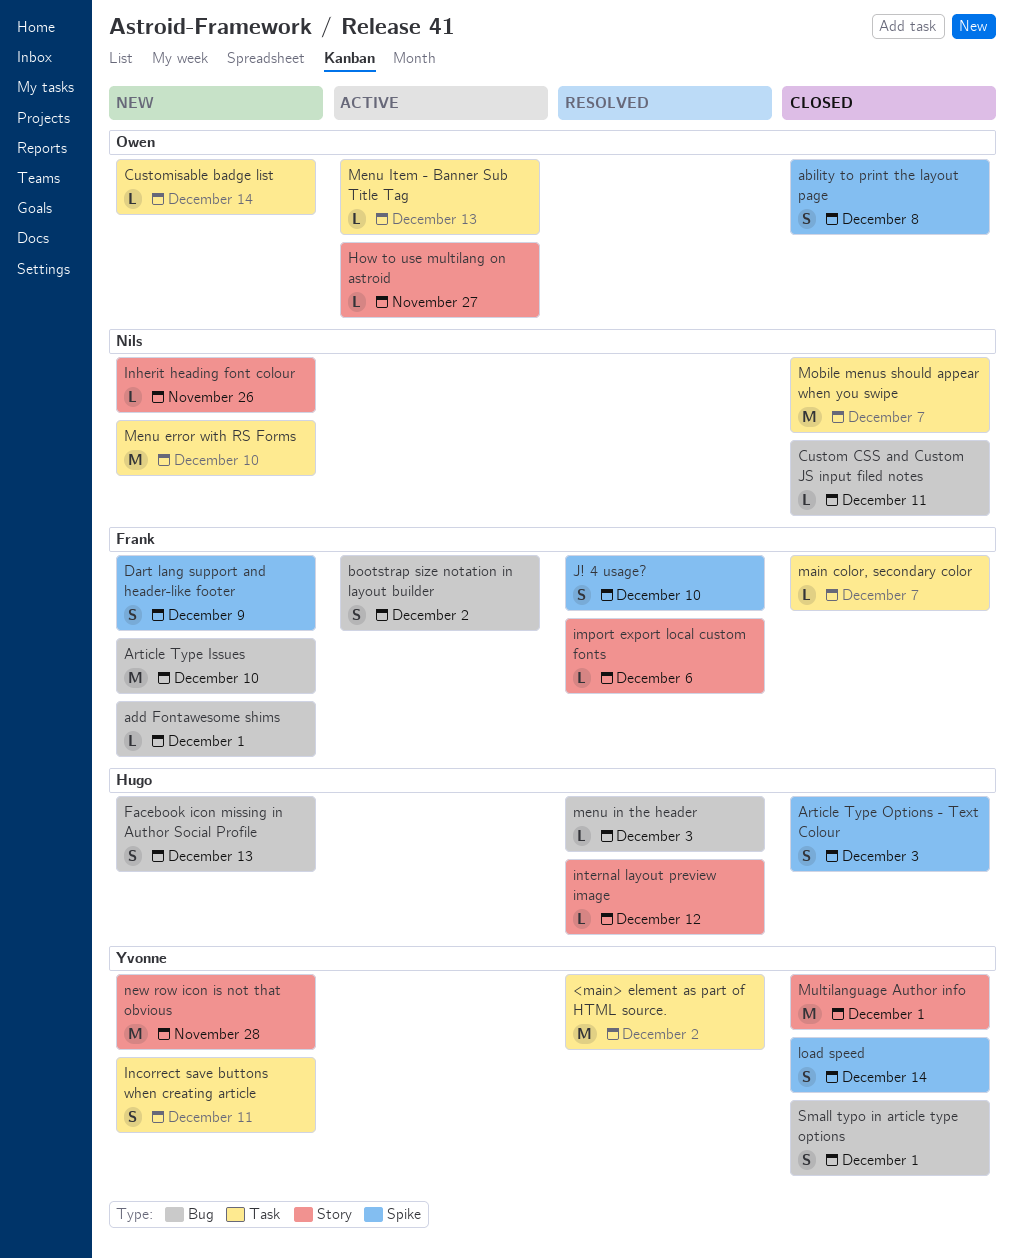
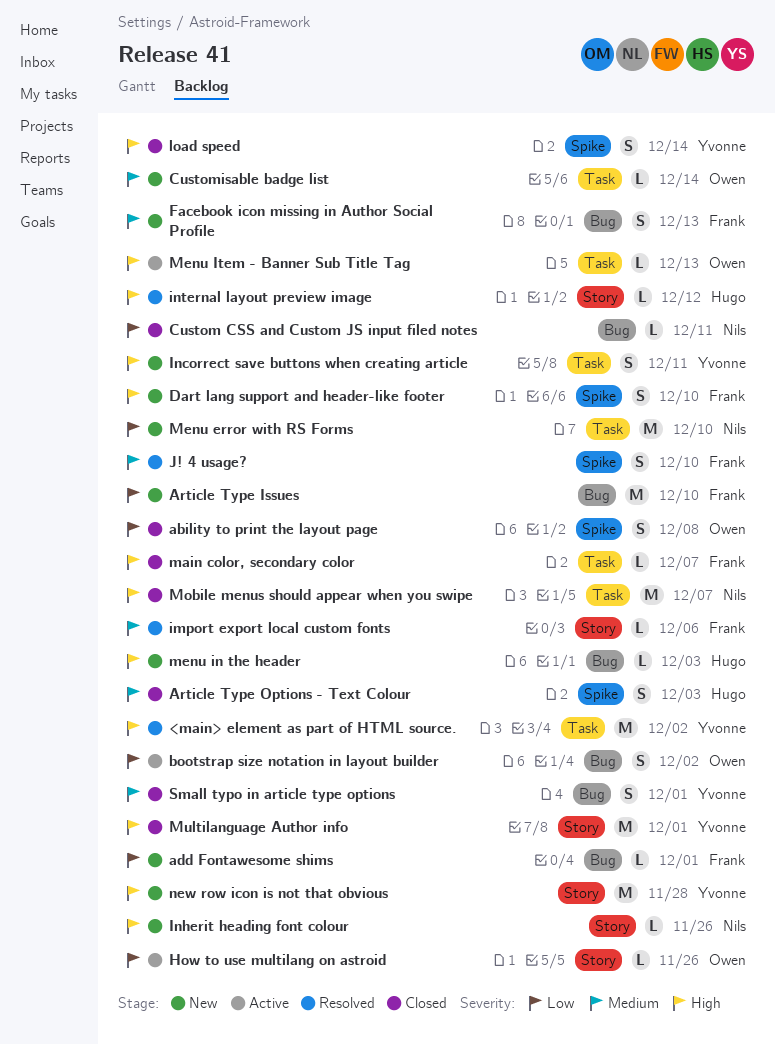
bootstrap size notation in layout builder, owner: Frank -> Owen
Dart lang support and header-like footer, due: Dec 9 -> Dec 10
Facebook icon missing in Author Social Profile, owner: Hugo -> Frank
How to use multilang on astroid, due: Nov 27 -> Nov 26
menu in the header, status: Resolved -> New

